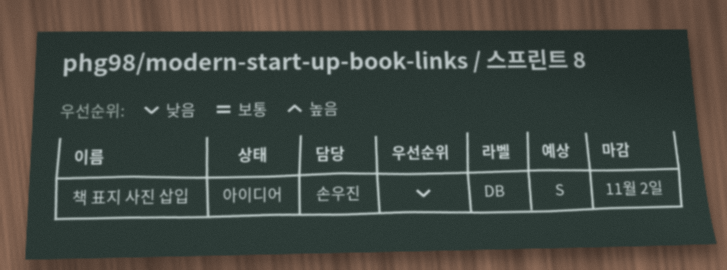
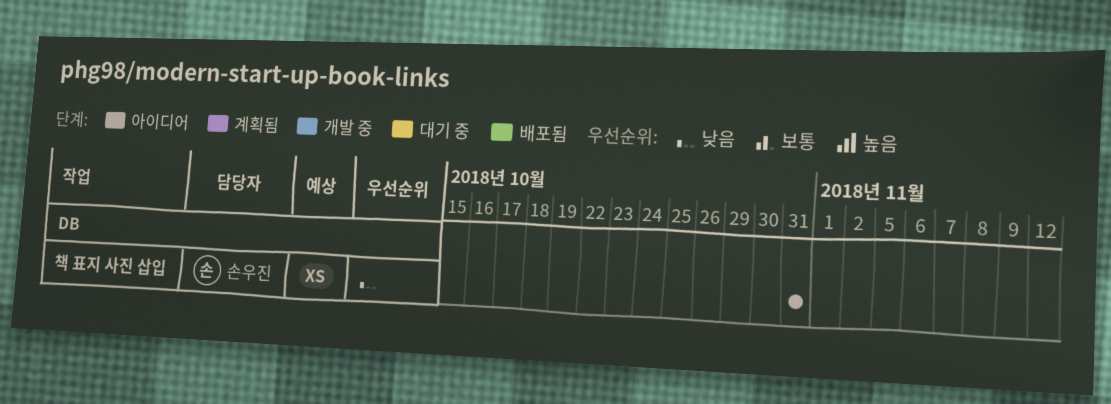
책 표지 사진 삽입, estimate: S -> XS
책 표지 사진 삽입, due: Nov 2 -> Oct 31

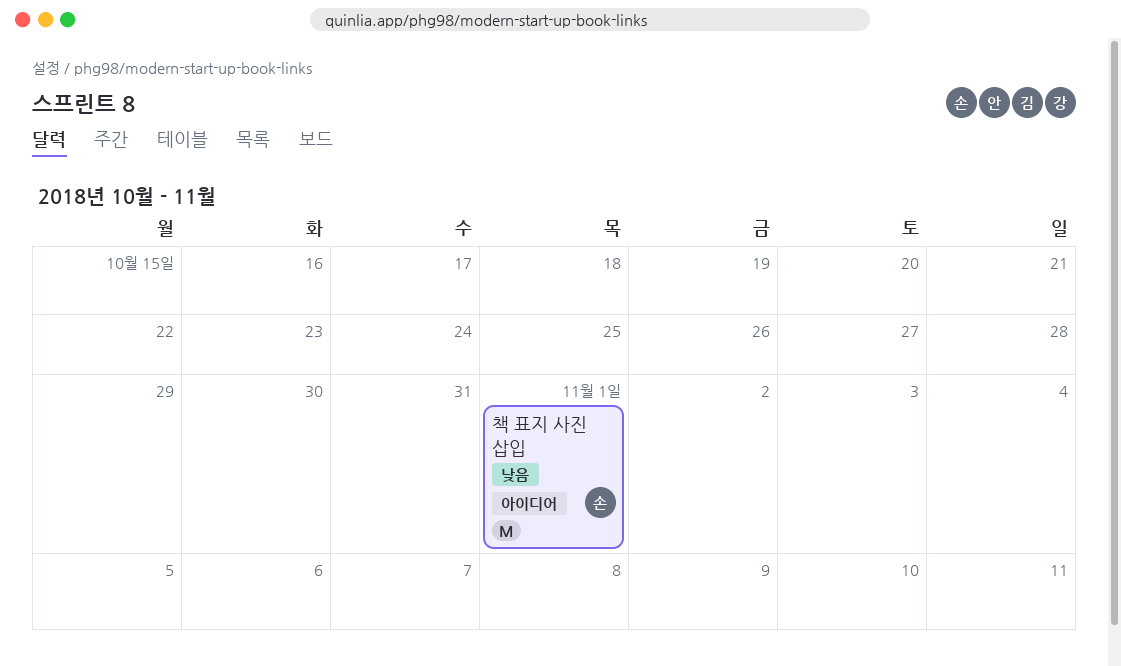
책 표지 사진 삽입, estimate: XS -> M
책 표지 사진 삽입, due: Oct 31 -> Nov 1

